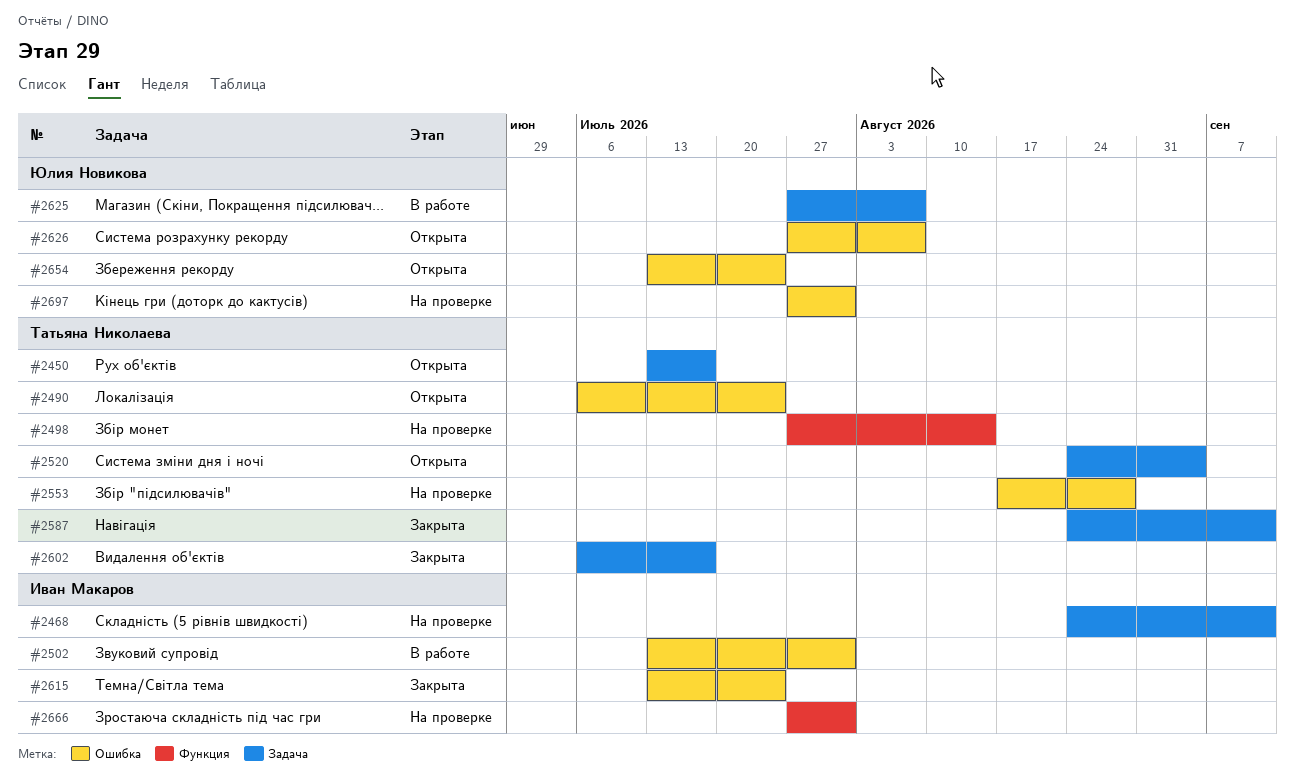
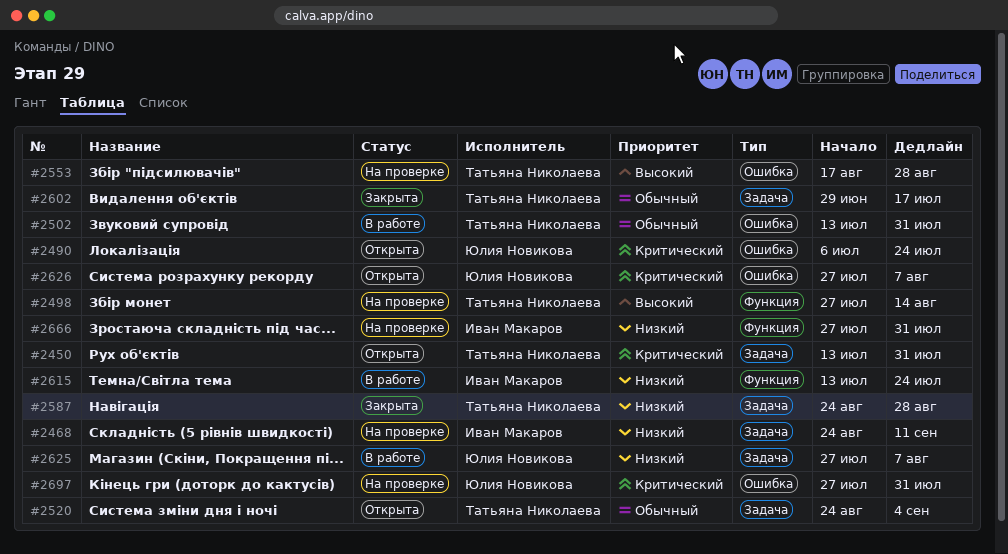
#2450, due: Jul 17 -> Jul 31
#2490, owner: Татьяна Николаева -> Юлия Новикова
#2502, owner: Иван Макаров -> Татьяна Николаева
#2587, due: Sep 11 -> Aug 28
#2602, start: Jul 6 -> Jun 29
#2615, status: Закрыта -> В работе
#2615, label: Ошибка -> Функция
#2654: present -> none

